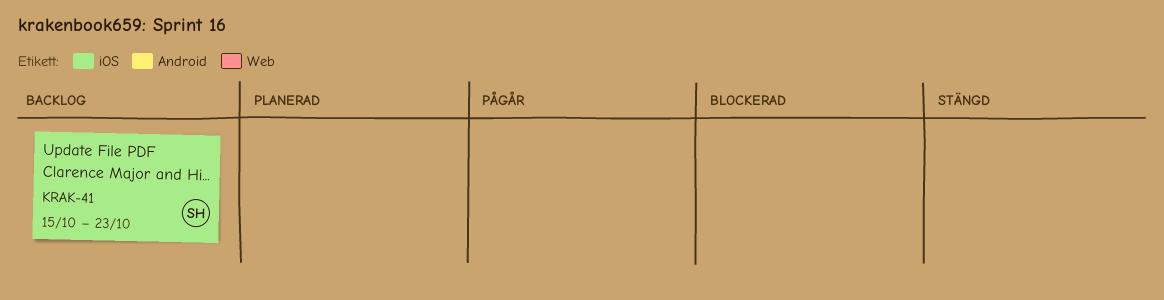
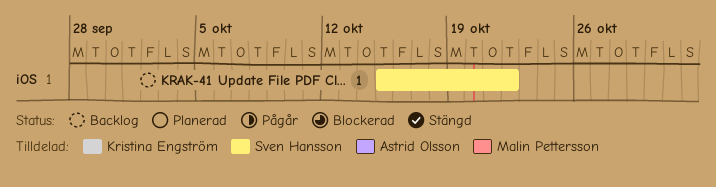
KRAK-41, due: Oct 23 -> Oct 22

